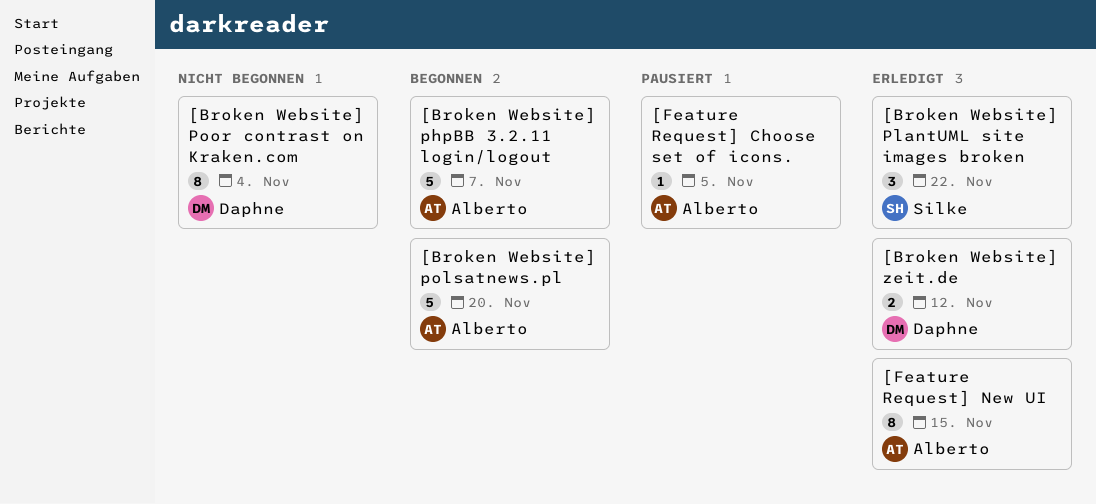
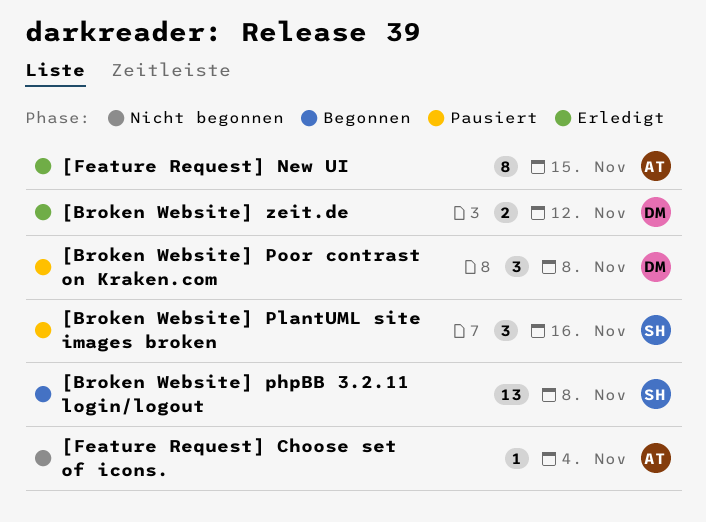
[Broken Website] phpBB 3.2.11 login/logout, owner: Alberto -> Silke
[Broken Website] phpBB 3.2.11 login/logout, estimate: 5 -> 13
[Broken Website] phpBB 3.2.11 login/logout, due: Nov 7 -> Nov 8
[Broken Website] PlantUML site images broken, status: Erledigt -> Pausiert
[Broken Website] PlantUML site images broken, due: Nov 22 -> Nov 16
[Broken Website] polsatnews.pl: present -> none
[Broken Website] Poor contrast on Kraken.com, status: Nicht begonnen -> Pausiert
[Broken Website] Poor contrast on Kraken.com, estimate: 8 -> 3
[Broken Website] Poor contrast on Kraken.com, due: Nov 4 -> Nov 8
[Feature Request] Choose set of icons., status: Pausiert -> Nicht begonnen
[Feature Request] Choose set of icons., due: Nov 5 -> Nov 4

